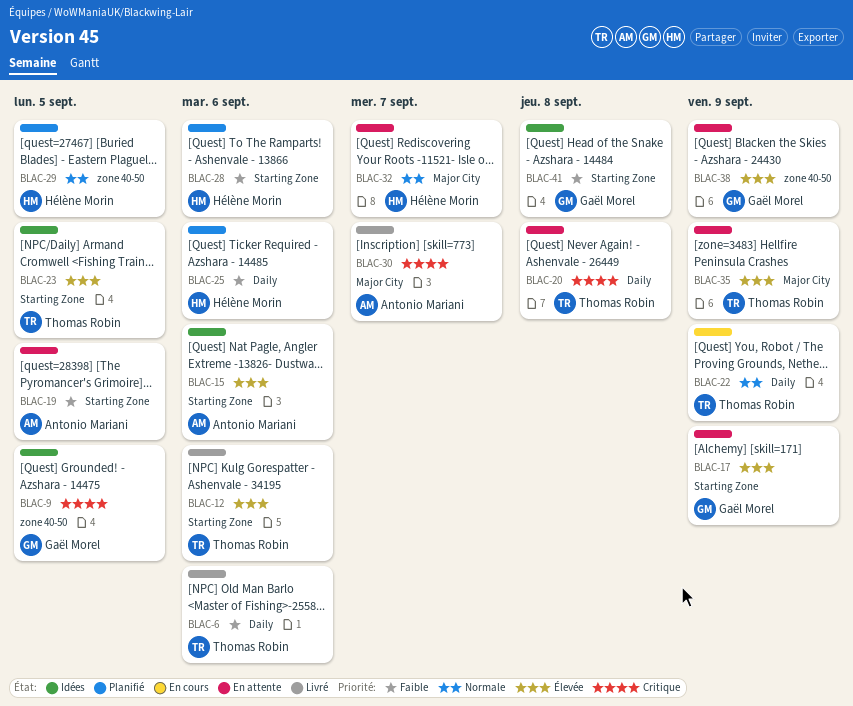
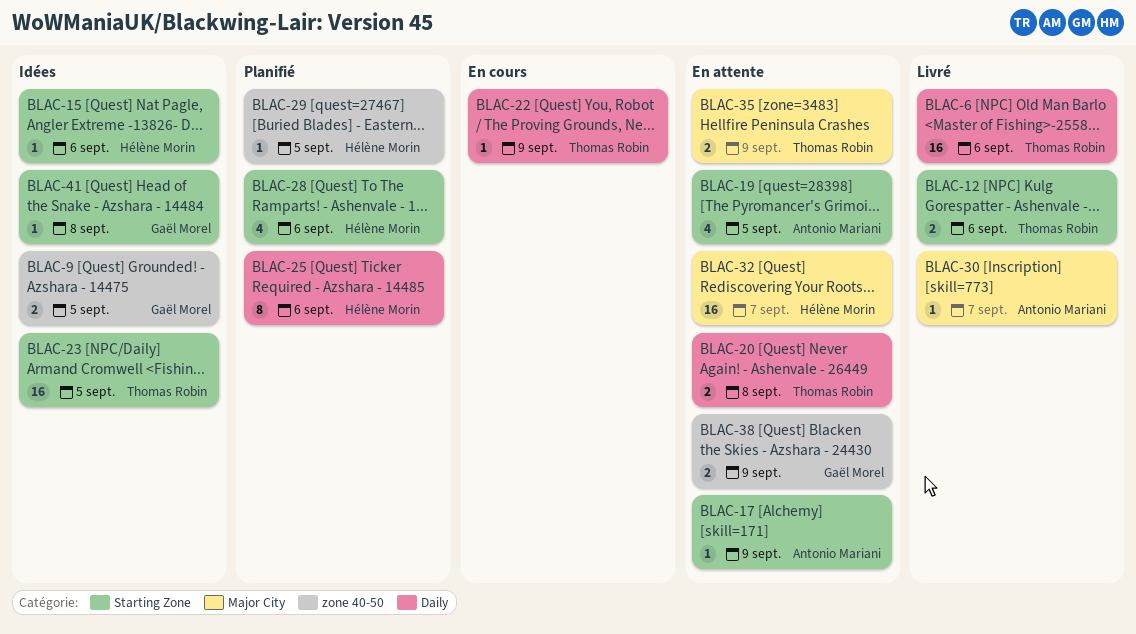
BLAC-15, owner: Antonio Mariani -> Hélène Morin
BLAC-17, owner: Gaël Morel -> Antonio Mariani

